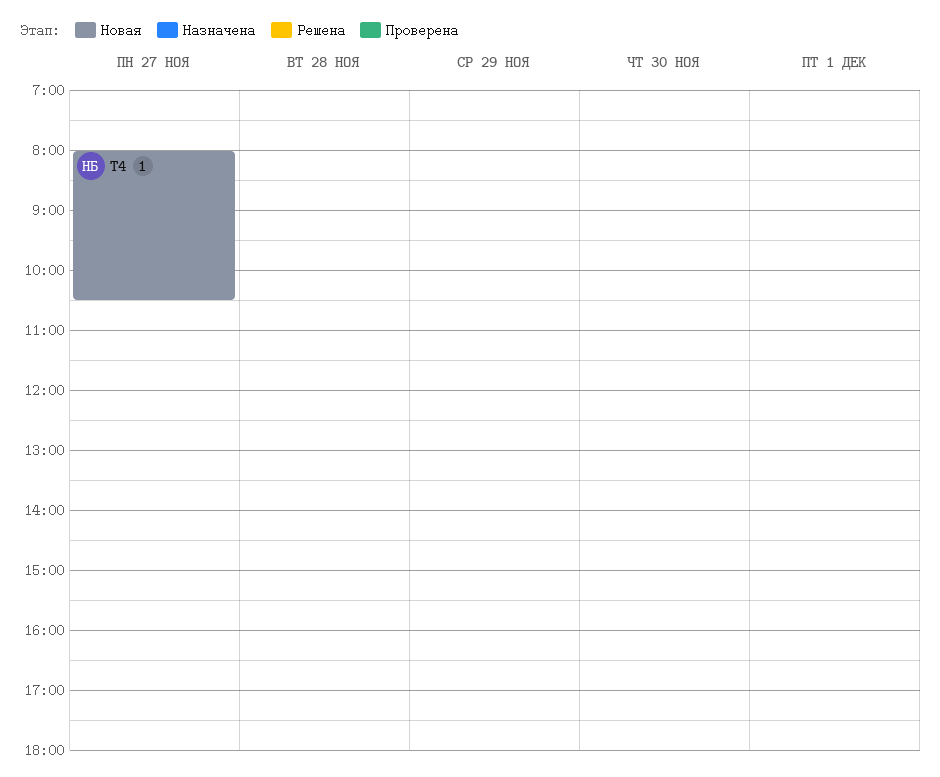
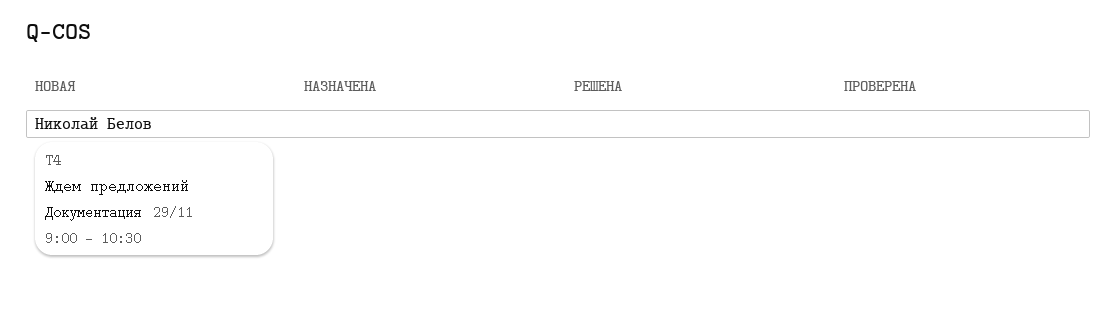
T4, day: Nov 27 -> Nov 29
T4, begins: 08:00 -> 09:00

